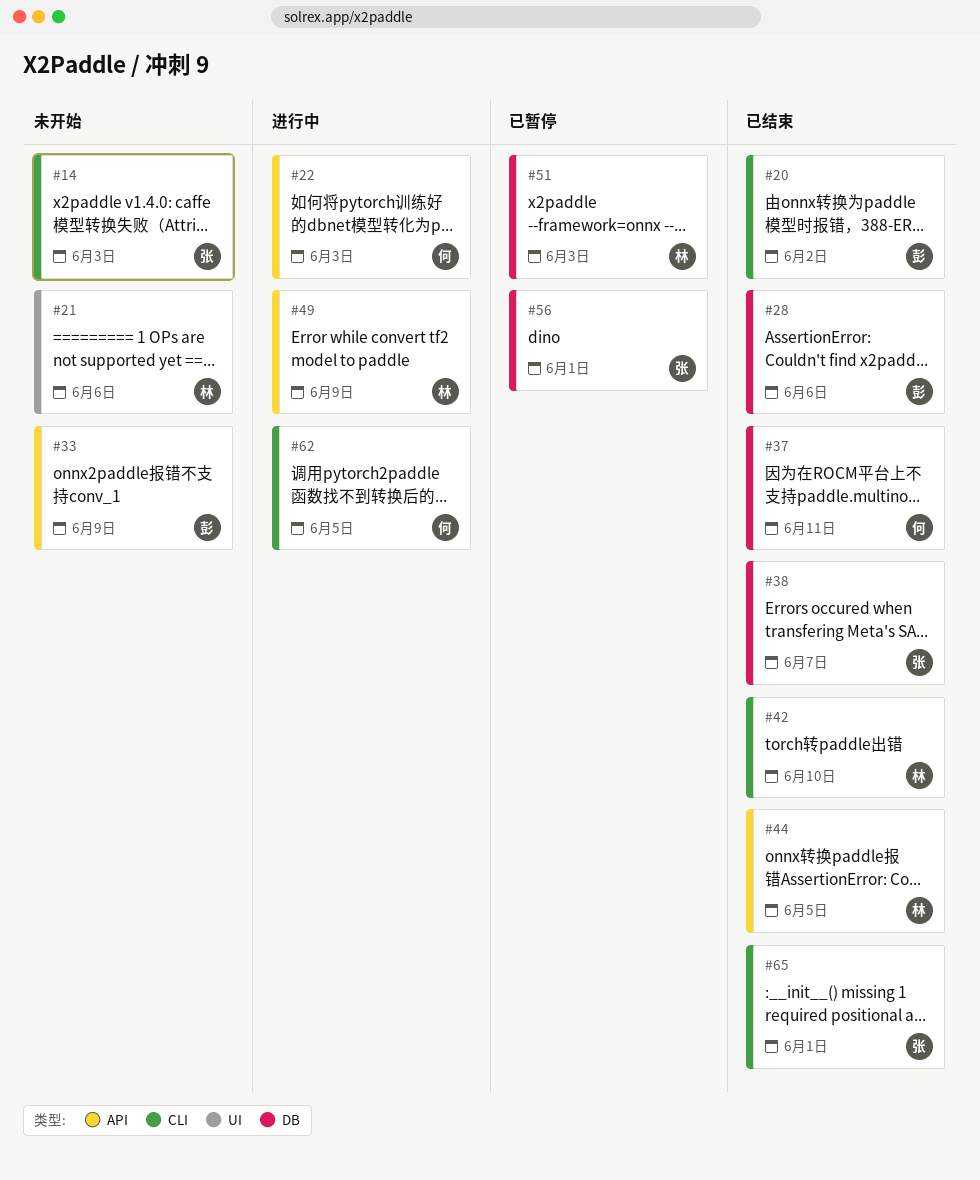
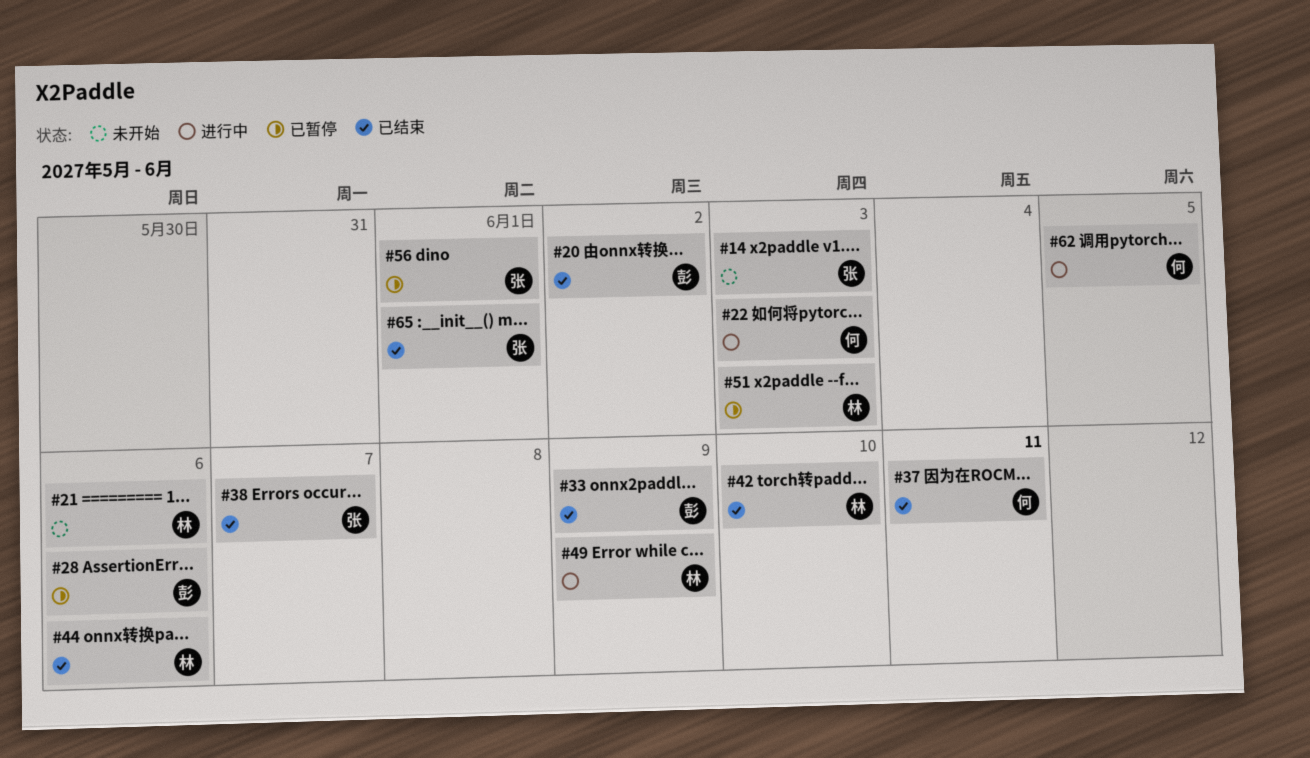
#28, status: 已结束 -> 已暂停
#33, status: 未开始 -> 已结束
#44, due: Jun 5 -> Jun 6

